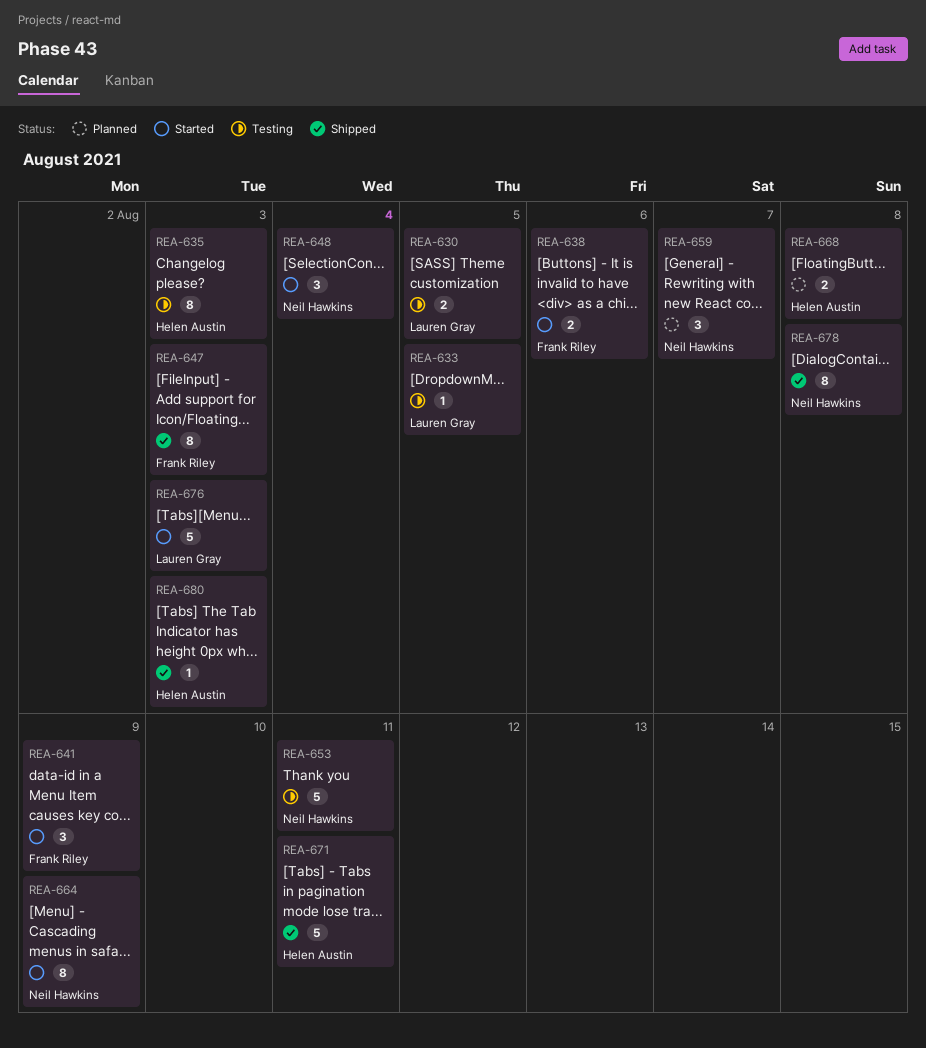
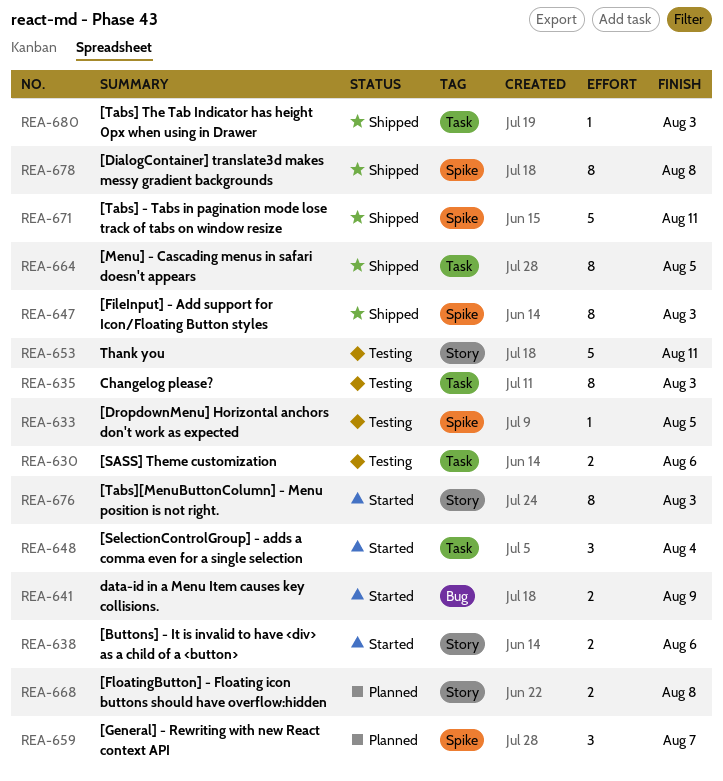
REA-630, due: Aug 5 -> Aug 6
REA-641, estimate: 3 -> 2
REA-664, status: Started -> Shipped
REA-664, due: Aug 9 -> Aug 5
REA-676, estimate: 5 -> 8

